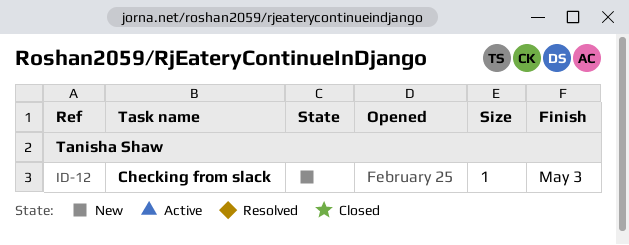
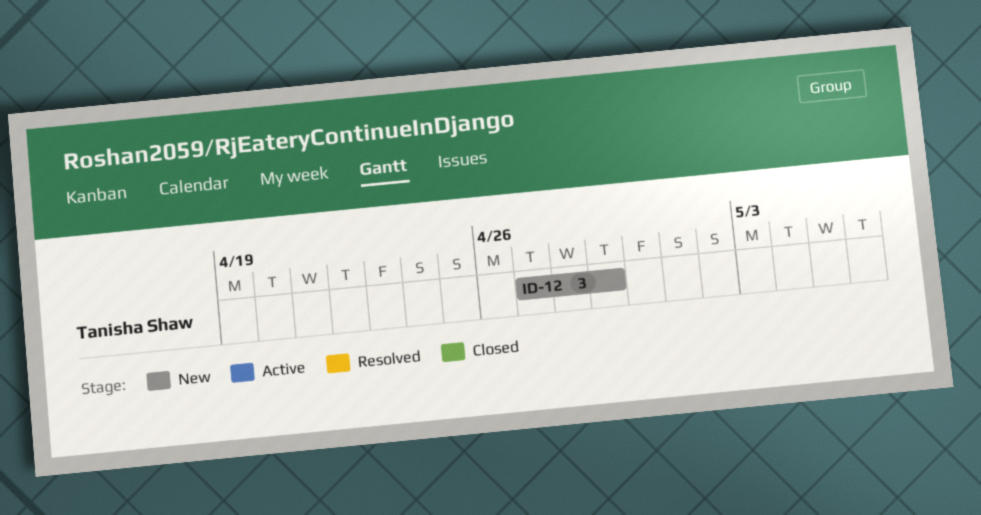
ID-12, estimate: 1 -> 3
ID-12, due: May 3 -> Apr 29

